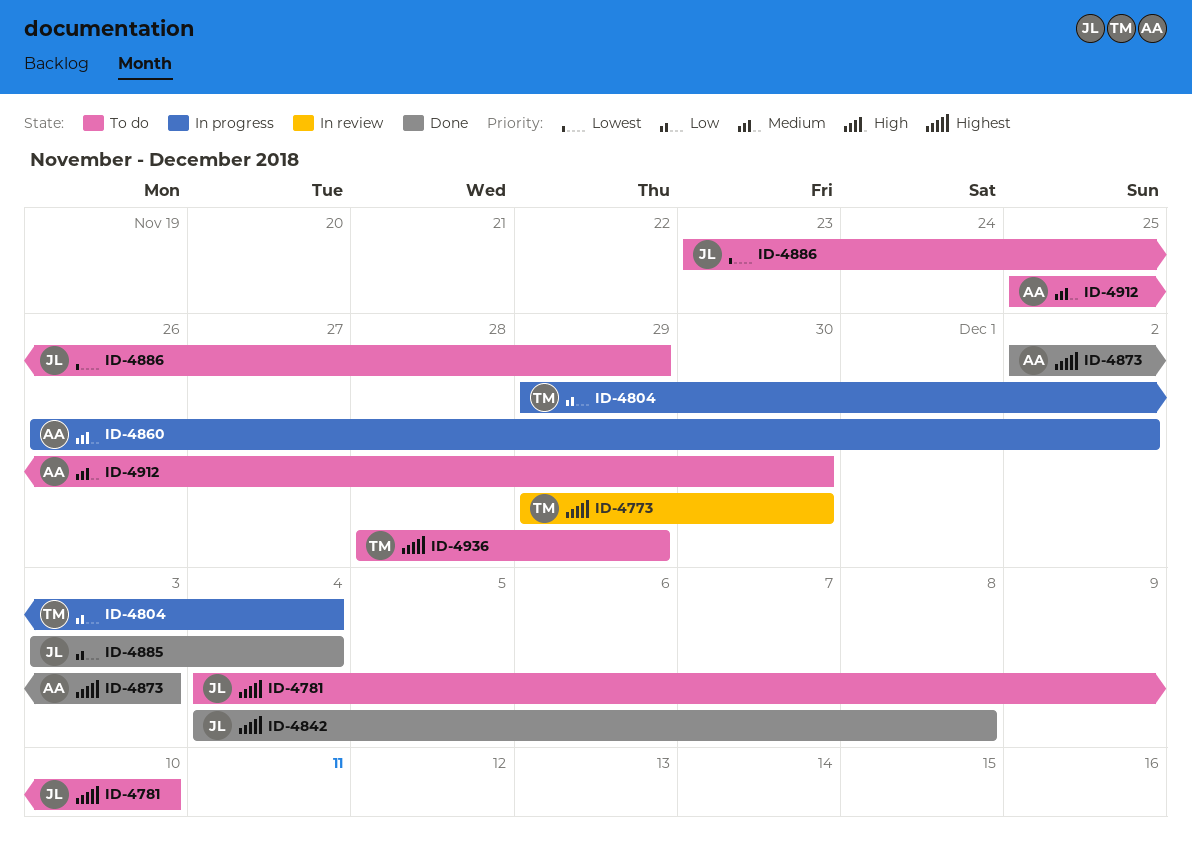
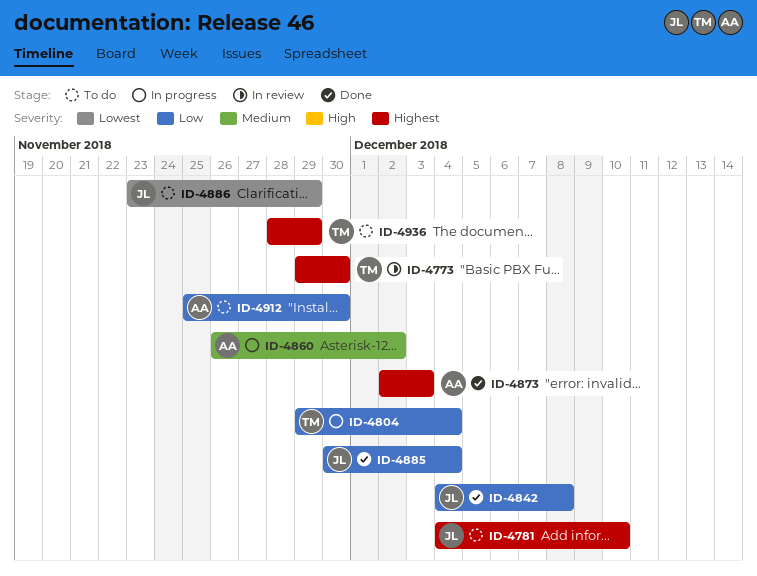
ID-4842, priority: Highest -> Low
ID-4885, start: Dec 3 -> Nov 30
ID-4912, priority: Medium -> Low

